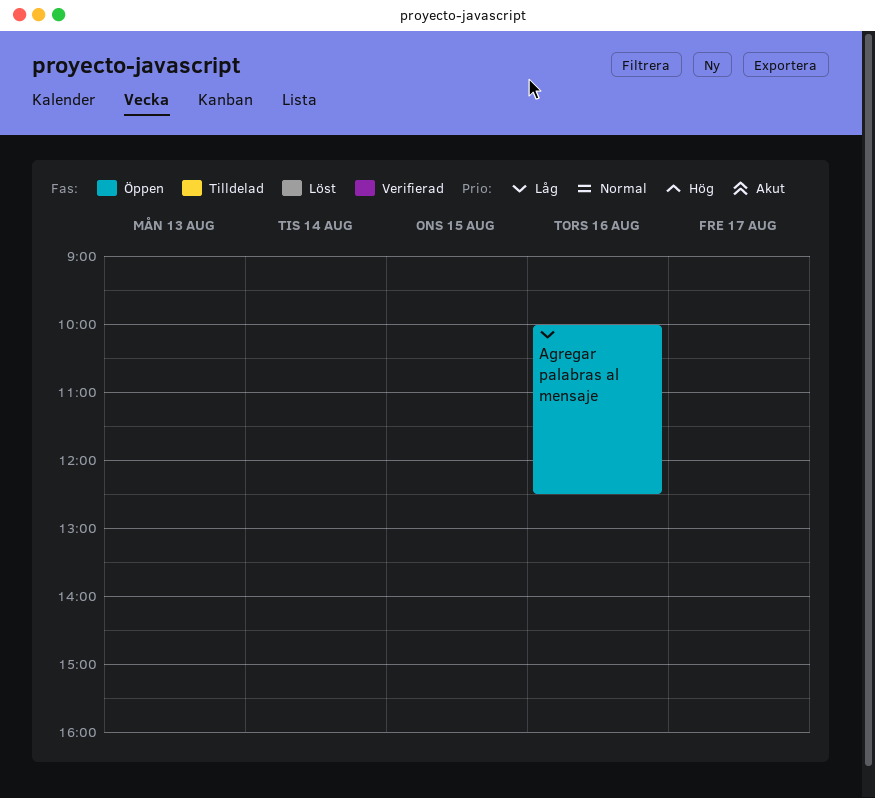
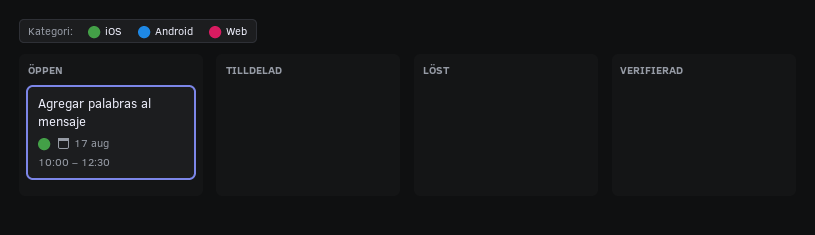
Agregar palabras al mensaje, day: Aug 16 -> Aug 17

